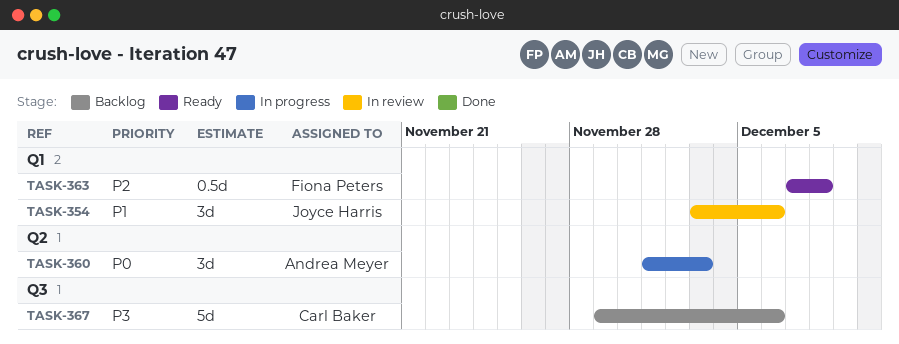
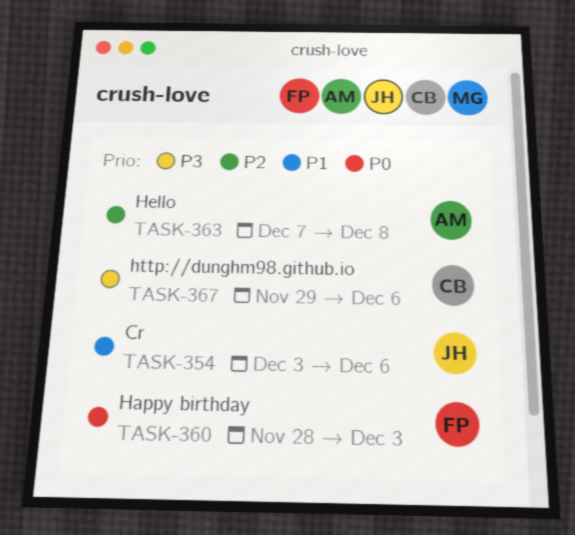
TASK-360, owner: Andrea Meyer -> Fiona Peters
TASK-360, start: Dec 1 -> Nov 28
TASK-363, owner: Fiona Peters -> Andrea Meyer

